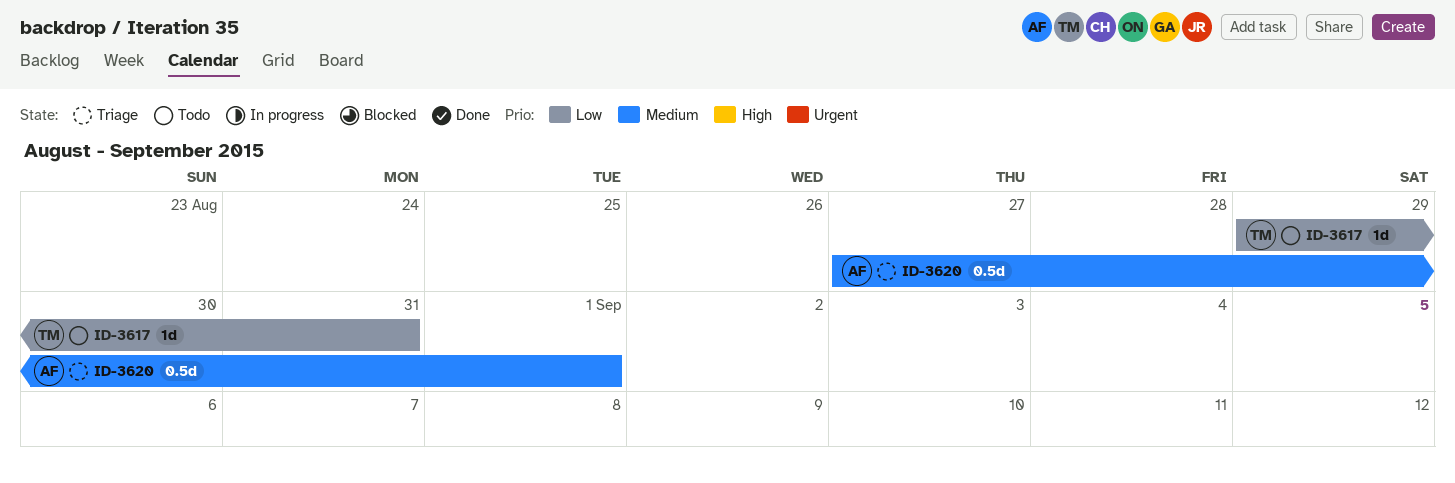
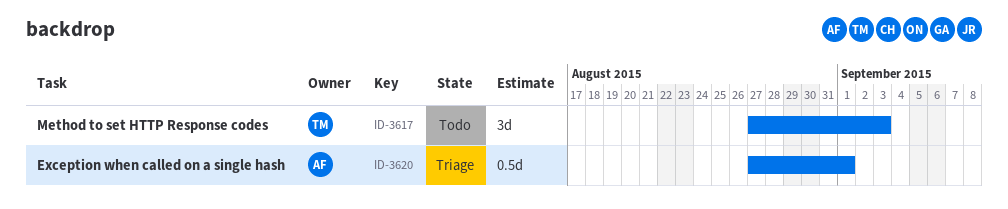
ID-3617, estimate: 1d -> 3d
ID-3617, start: Aug 29 -> Aug 27
ID-3617, due: Aug 31 -> Sep 3

